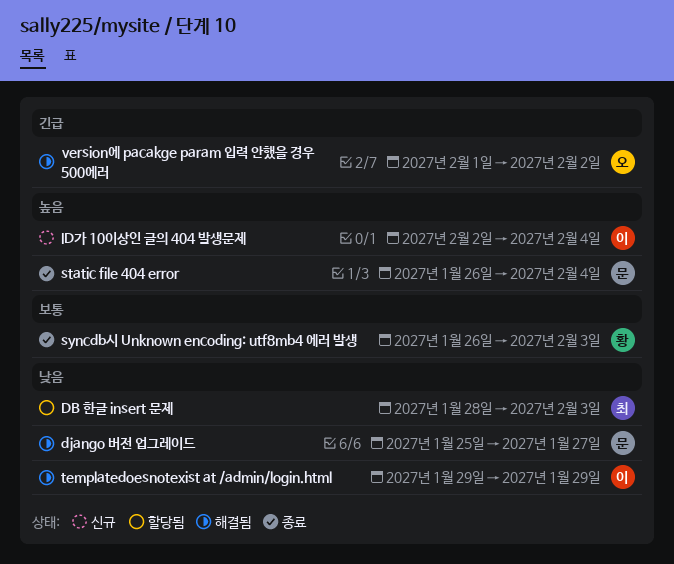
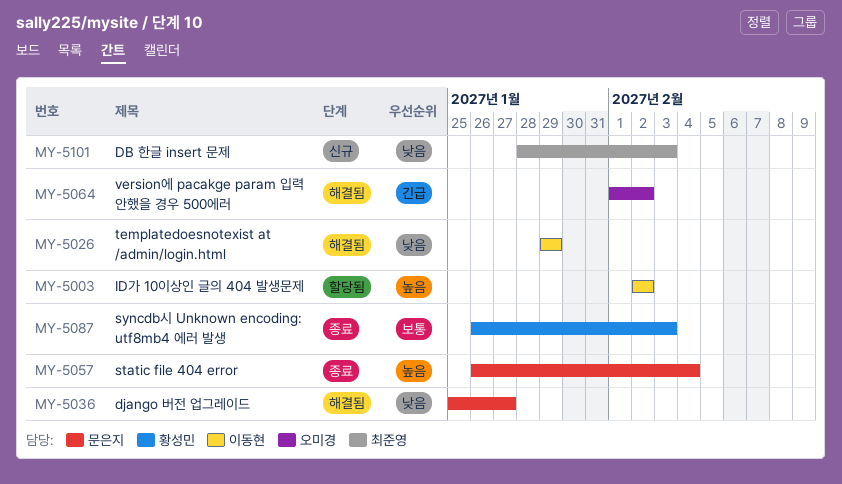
DB 한글 insert 문제, status: 할당됨 -> 신규
ID가 10이상인 글의 404 발생문제, status: 신규 -> 할당됨
ID가 10이상인 글의 404 발생문제, due: Feb 4 -> Feb 2

